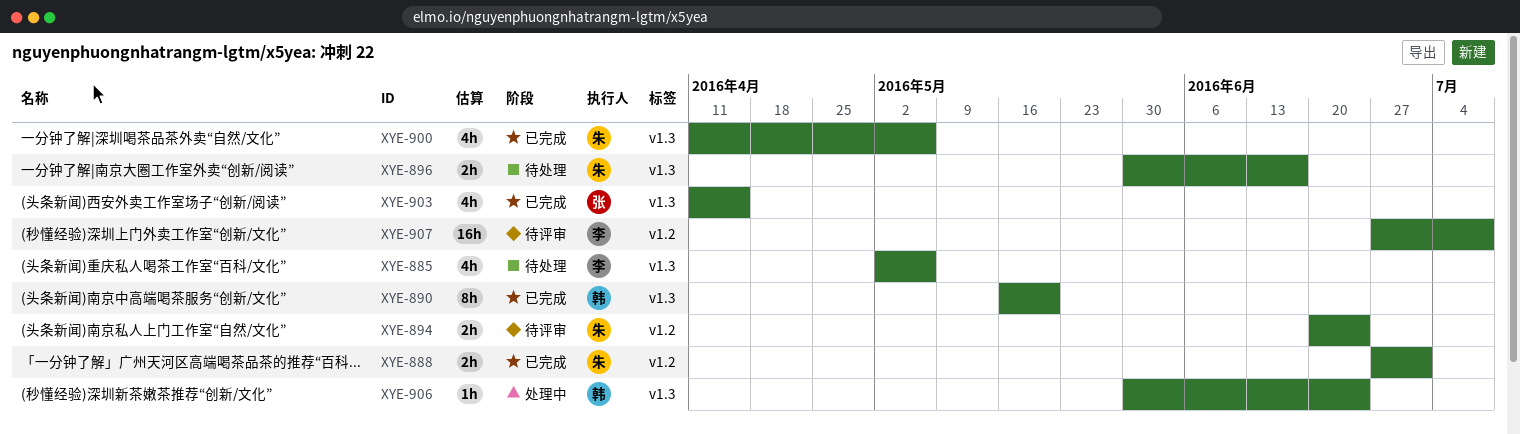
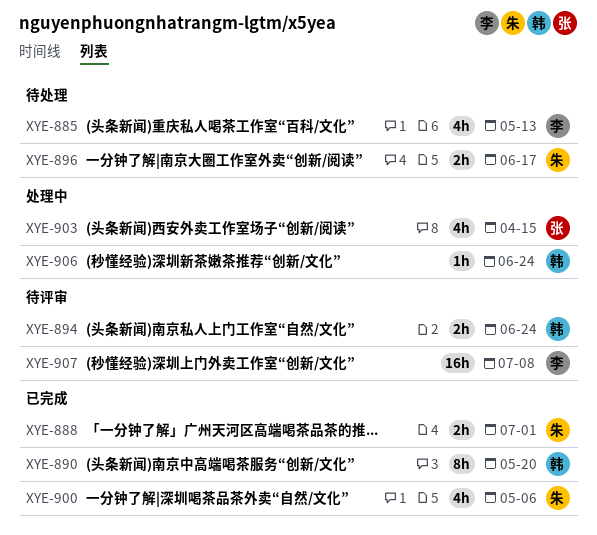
XYE-885, due: May 6 -> May 13
XYE-894, owner: 朱 -> 韩
XYE-903, status: 已完成 -> 处理中

